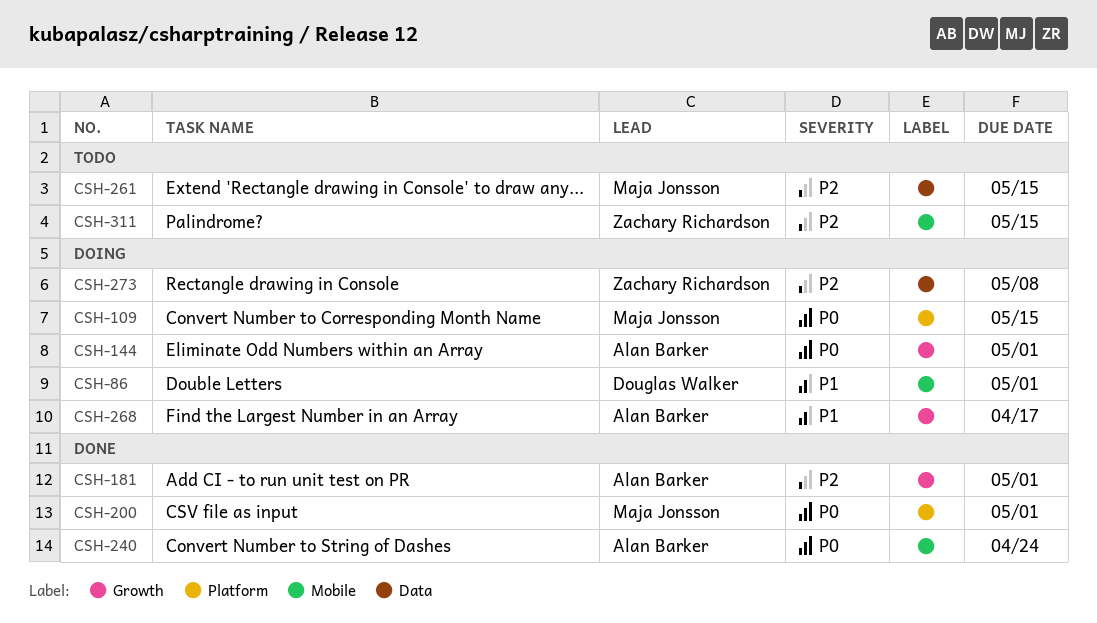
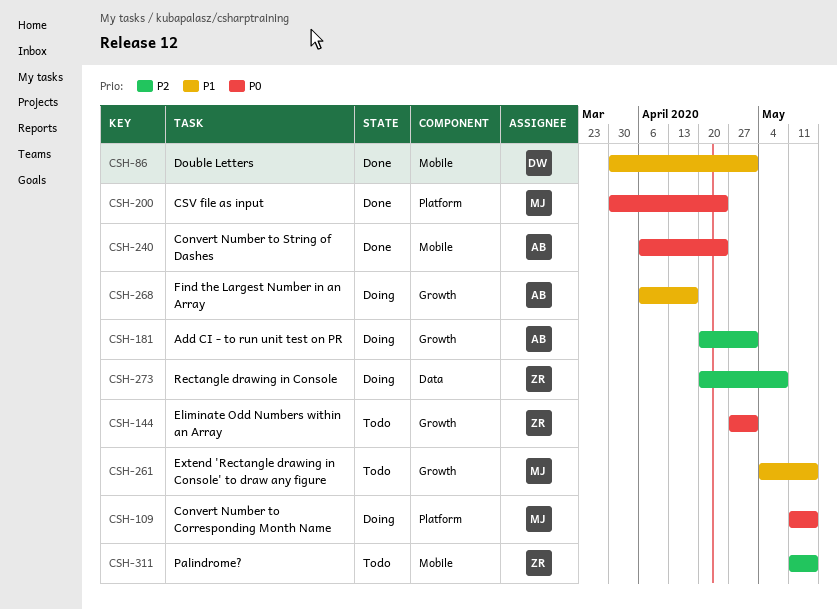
CSH-86, status: Doing -> Done
CSH-144, status: Doing -> Todo
CSH-144, owner: Alan Barker -> Zachary Richardson
CSH-181, status: Done -> Doing
CSH-200, due: May 1 -> Apr 24
CSH-261, priority: P2 -> P1
CSH-261, label: Data -> Growth

